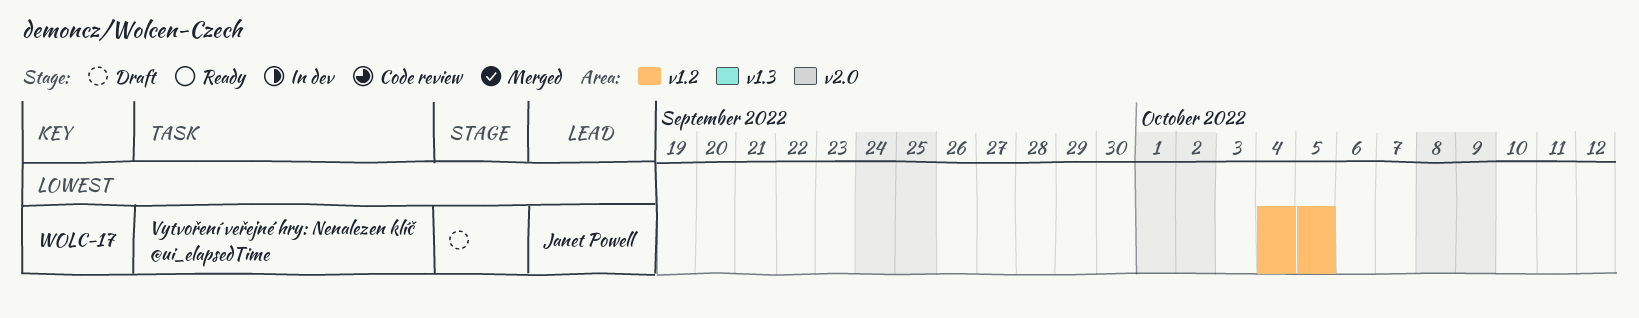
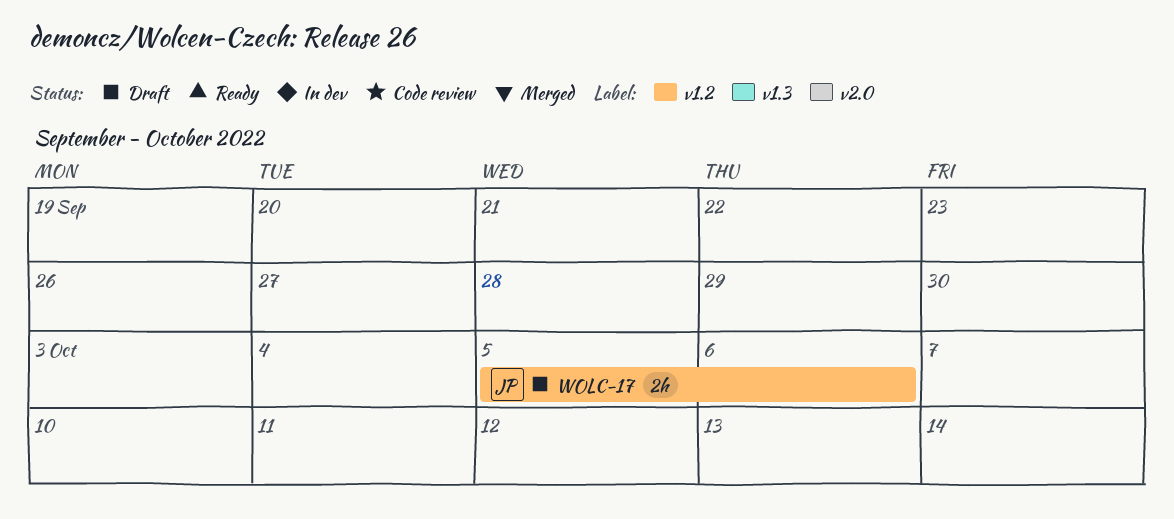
WOLC-17, start: Oct 4 -> Oct 5
WOLC-17, due: Oct 5 -> Oct 6

